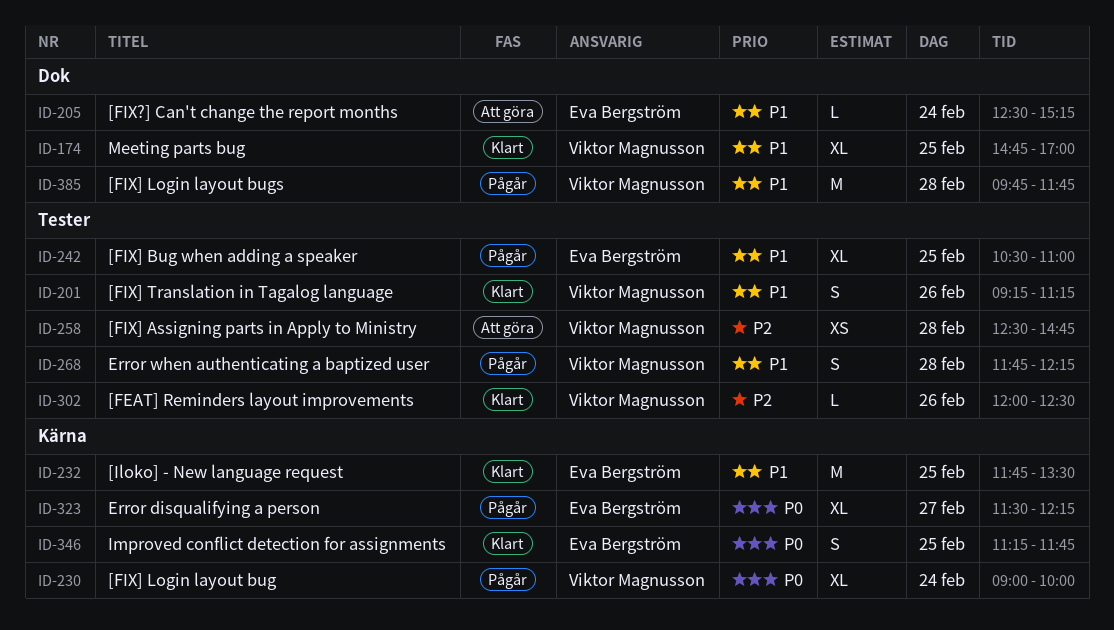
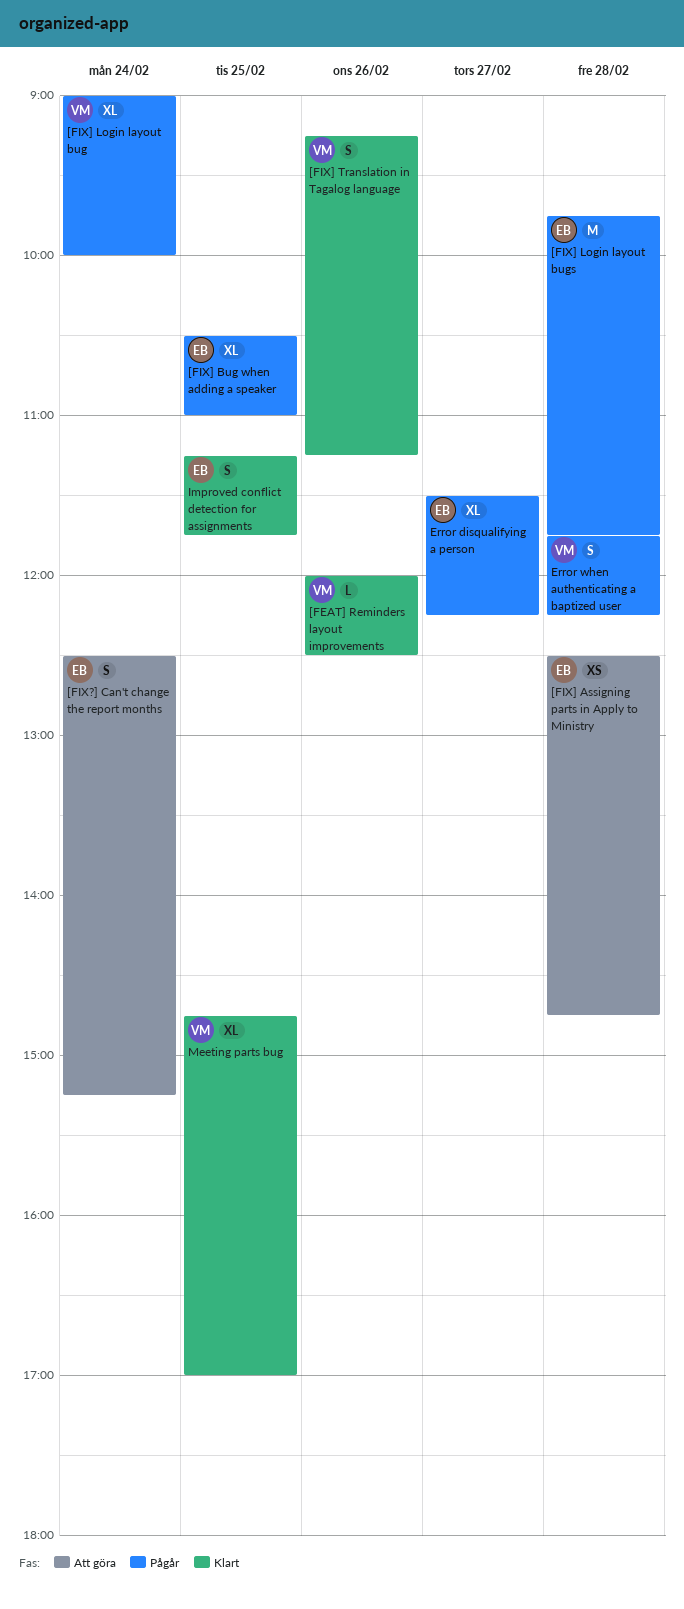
[FIX?] Can't change the report months, estimate: L -> S
[FIX] Assigning parts in Apply to Ministry, owner: Viktor Magnusson -> Eva Bergström
[FIX] Login layout bugs, owner: Viktor Magnusson -> Eva Bergström
[Iloko] - New language request: present -> none

